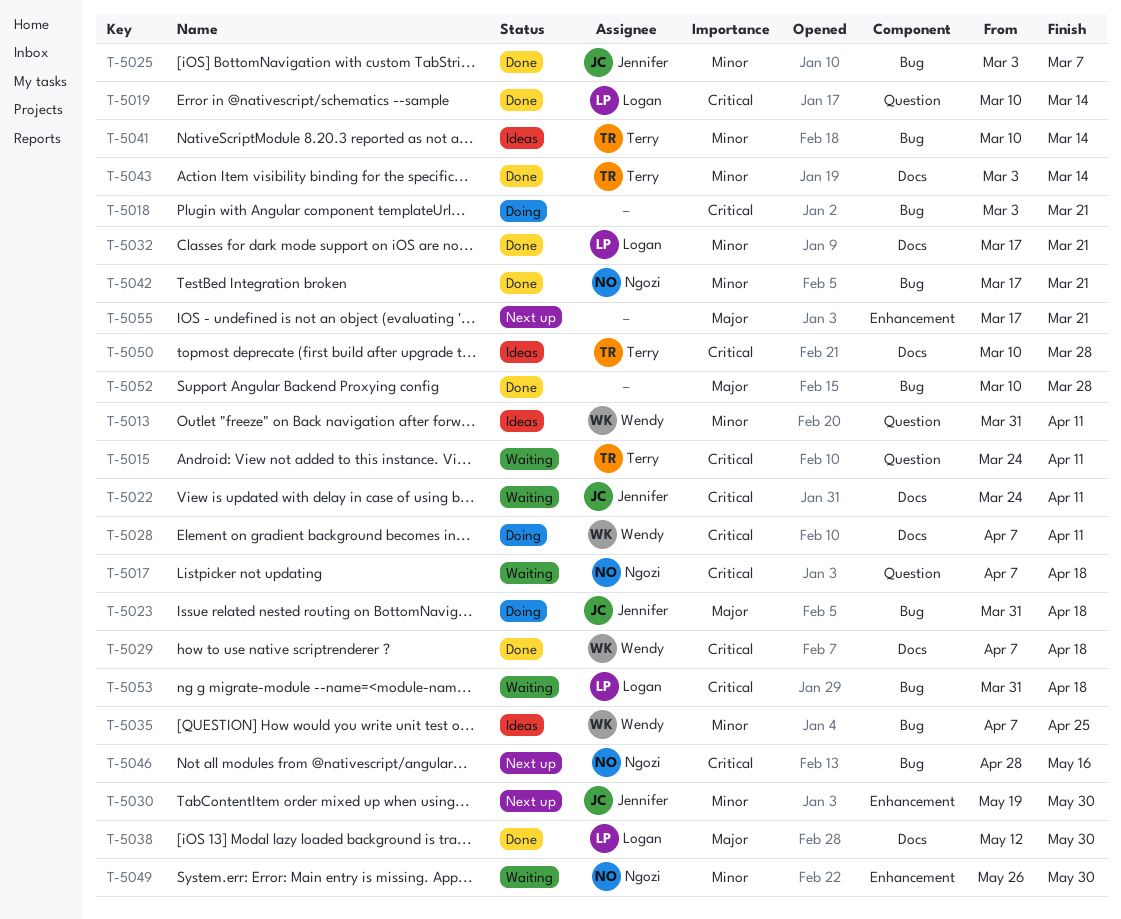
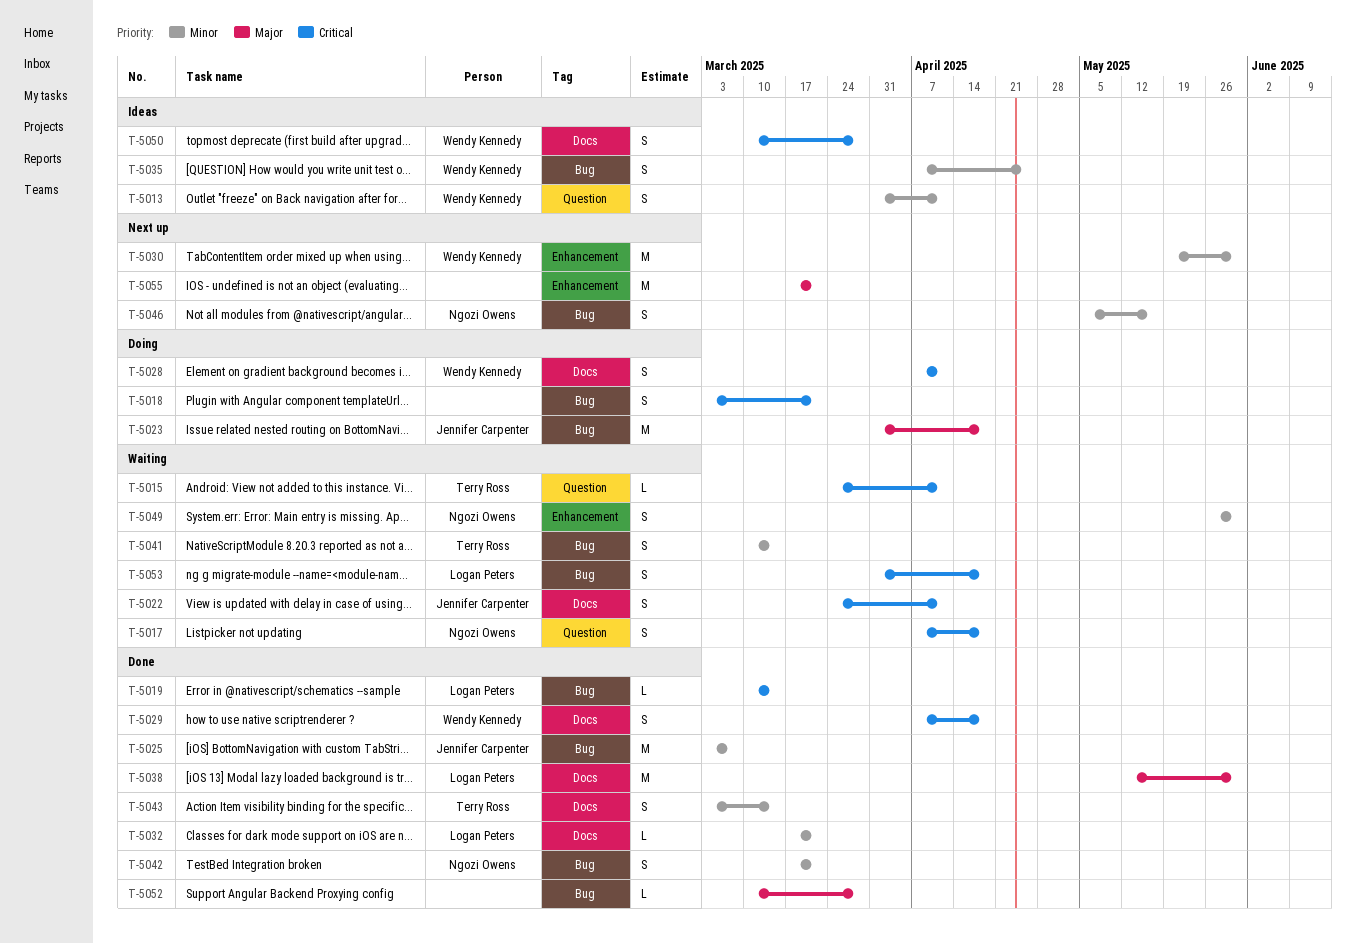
T-5019, label: Question -> Bug
T-5030, owner: Jennifer Carpenter -> Wendy Kennedy
T-5041, status: Ideas -> Waiting
T-5046, priority: Critical -> Minor
T-5046, start: Apr 28 -> May 5
T-5050, owner: Terry Ross -> Wendy Kennedy

